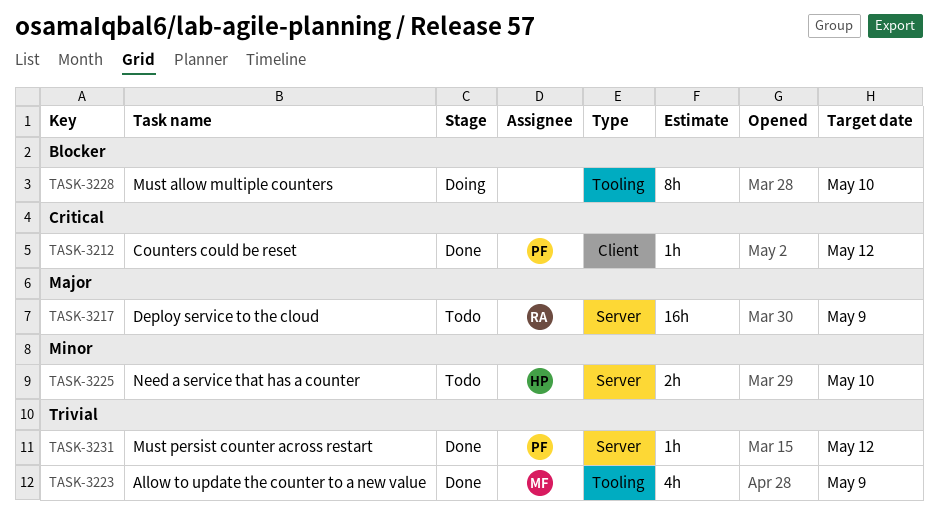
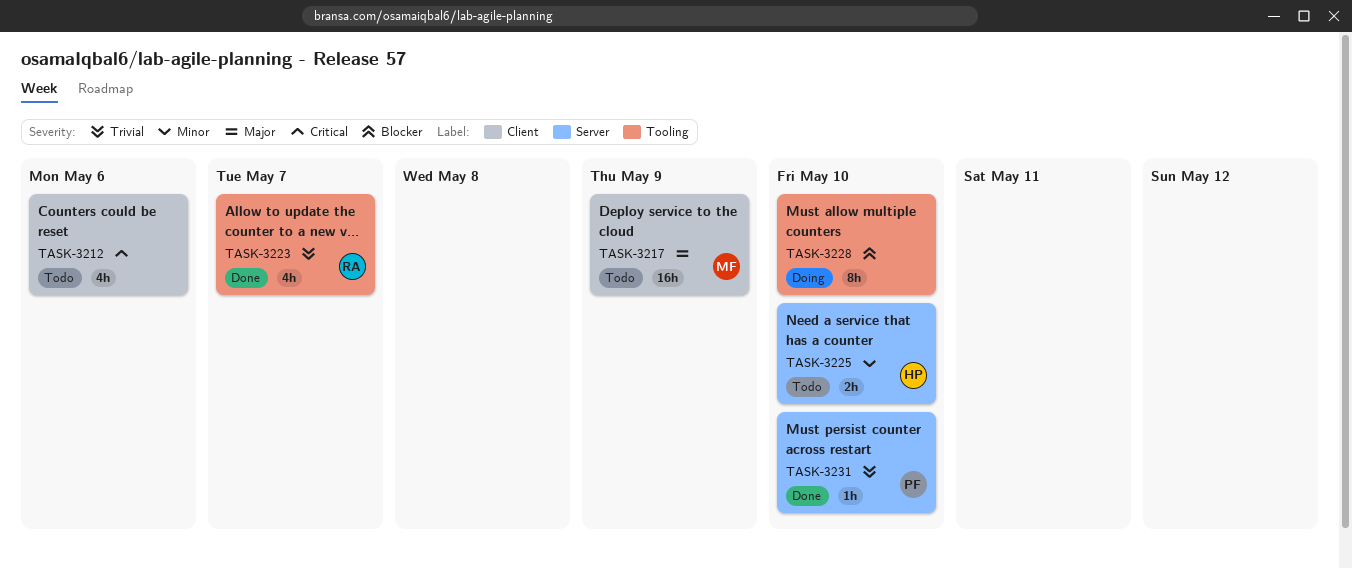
TASK-3212, status: Done -> Todo
TASK-3212, owner: PF -> none
TASK-3212, estimate: 1h -> 4h
TASK-3212, due: May 12 -> May 6
TASK-3217, owner: RA -> MF
TASK-3217, label: Server -> Client
TASK-3223, owner: MF -> RA
TASK-3223, due: May 9 -> May 7
TASK-3231, due: May 12 -> May 10

